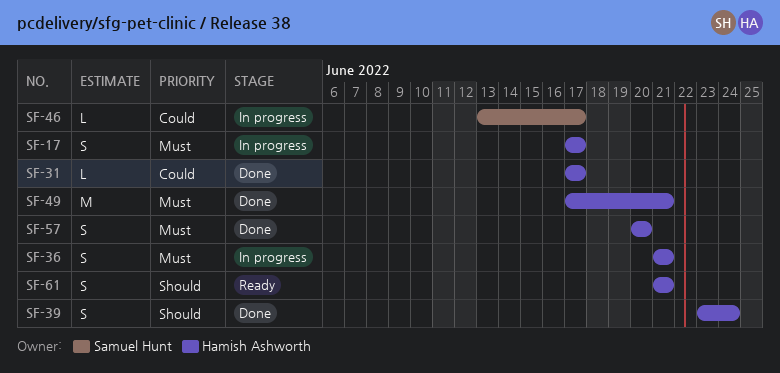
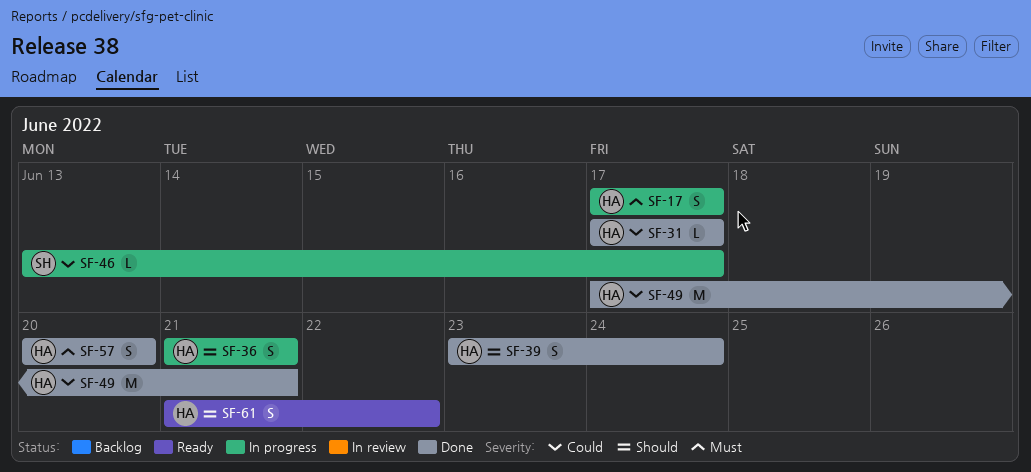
SF-36, priority: Must -> Should
SF-49, priority: Must -> Could
SF-61, due: Jun 21 -> Jun 22

